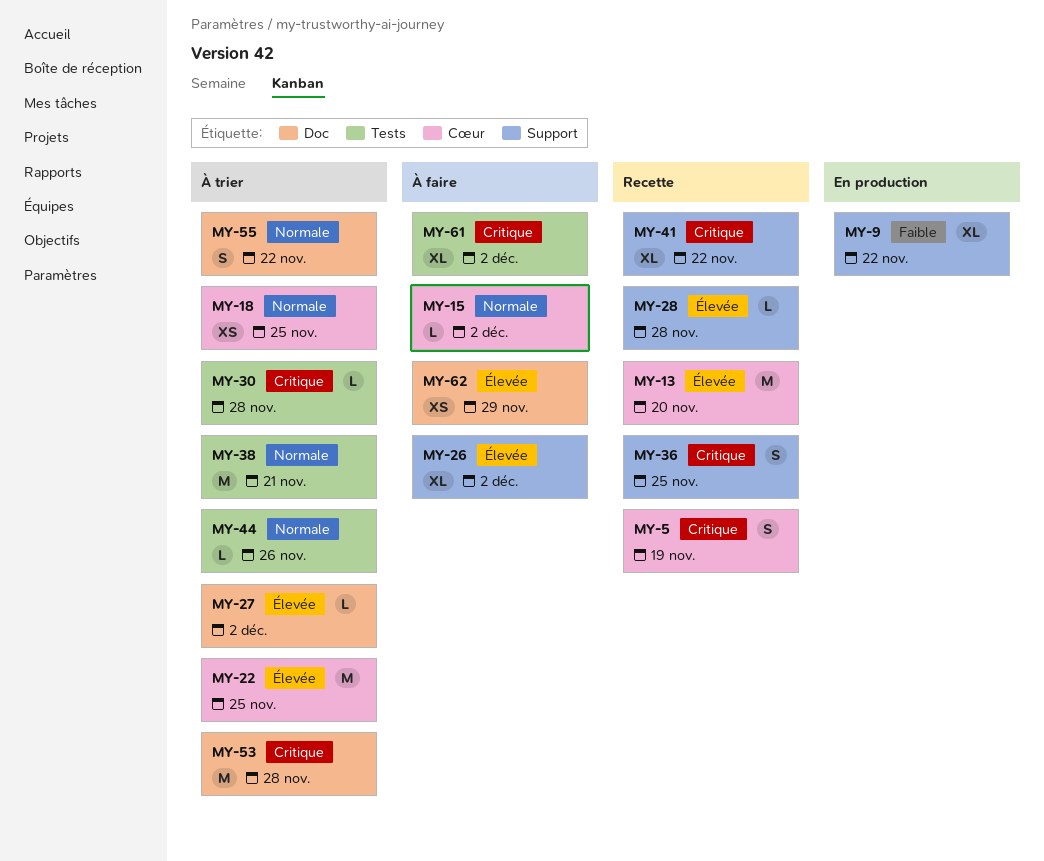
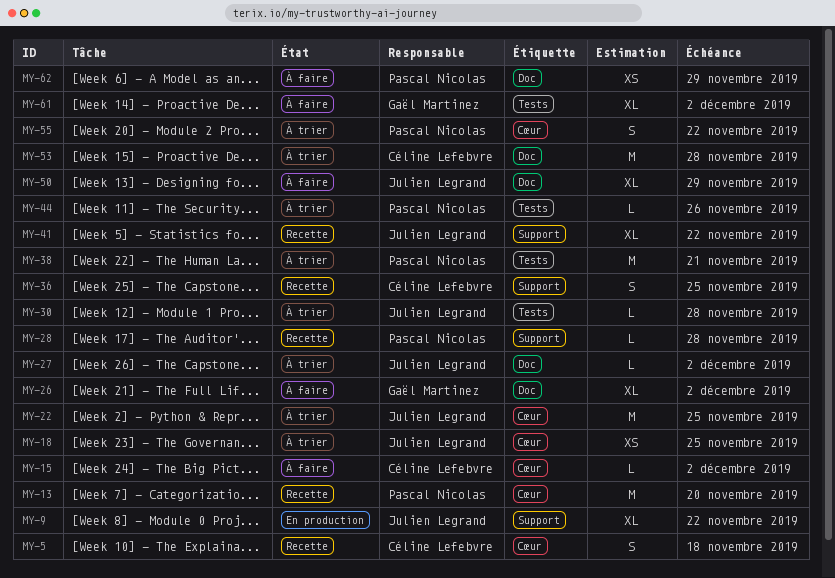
MY-5, due: Nov 19 -> Nov 18
MY-26, label: Support -> Doc
MY-50: none -> present
MY-55, label: Doc -> Cœur

